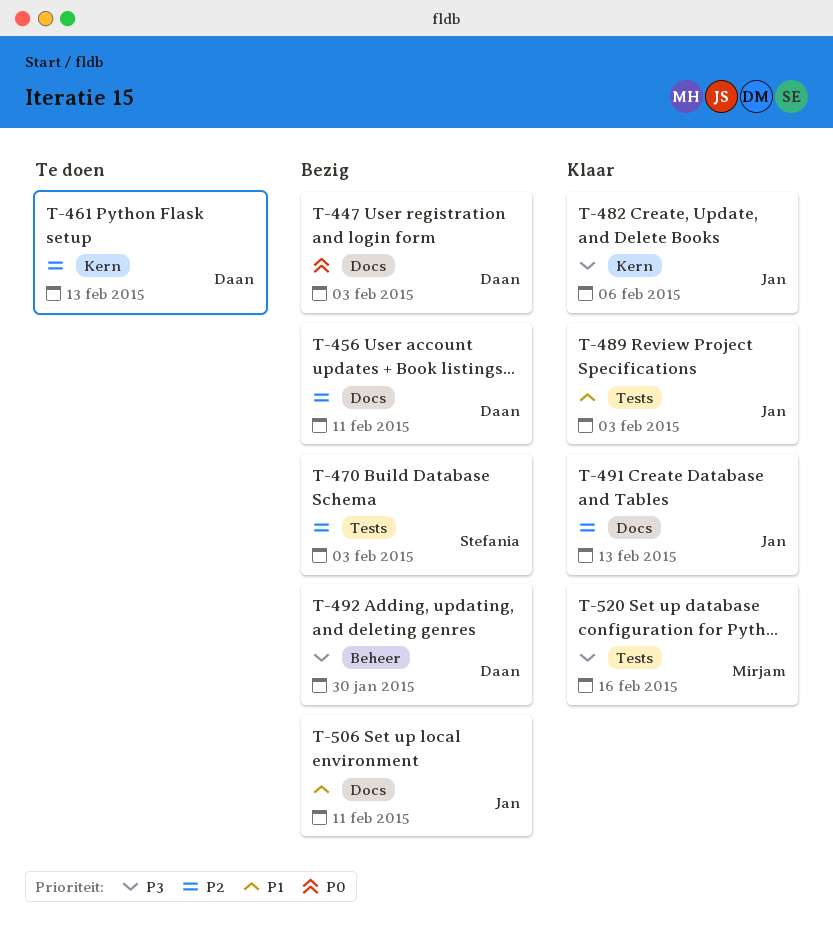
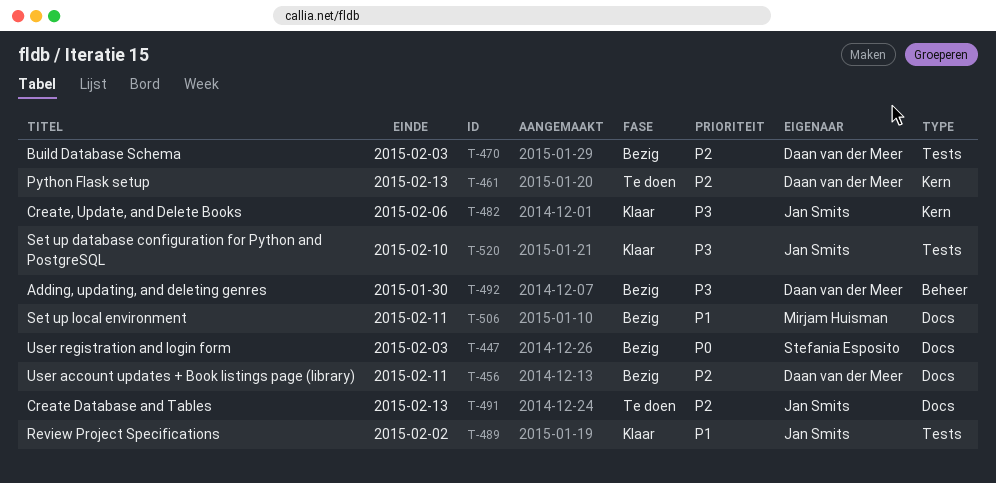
T-447, owner: Daan van der Meer -> Stefania Esposito
T-470, owner: Stefania Esposito -> Daan van der Meer
T-489, due: Feb 3 -> Feb 2
T-491, status: Klaar -> Te doen
T-506, owner: Jan Smits -> Mirjam Huisman
T-520, owner: Mirjam Huisman -> Jan Smits
T-520, due: Feb 16 -> Feb 10

